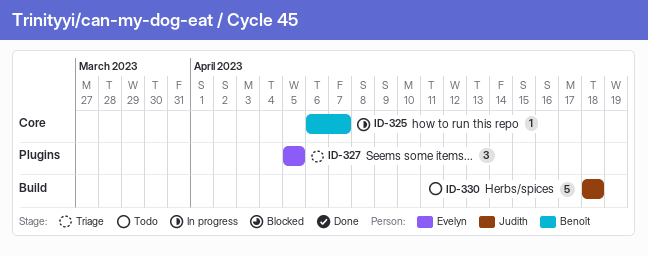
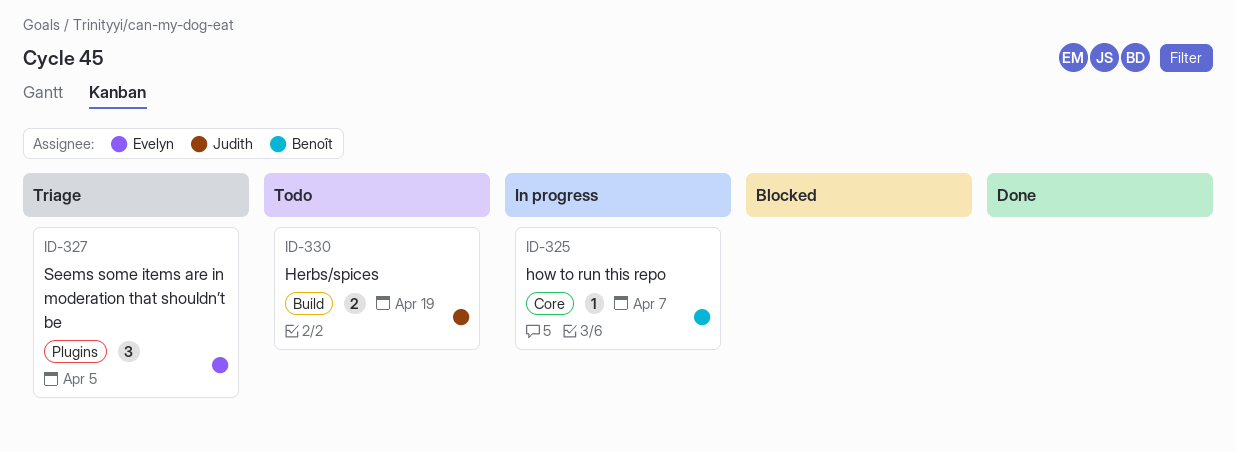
ID-330, estimate: 5 -> 2
ID-330, due: Apr 18 -> Apr 19

